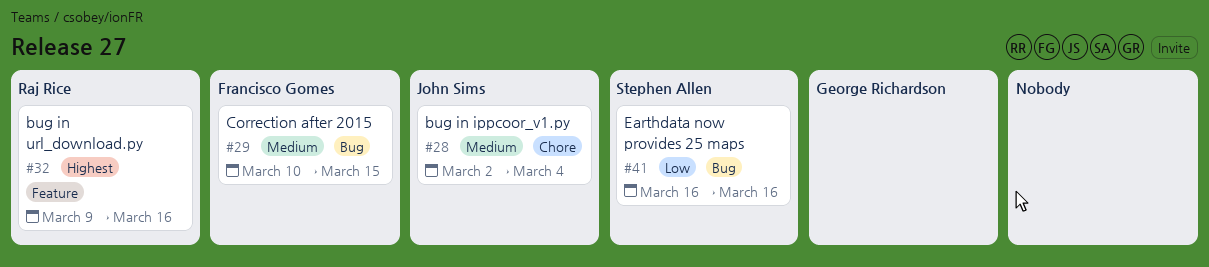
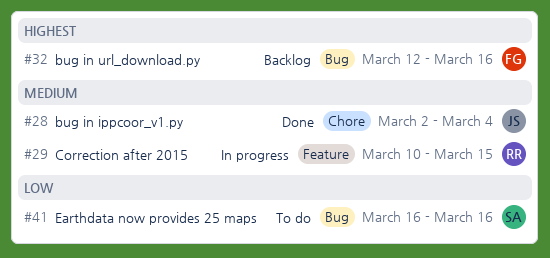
#29, owner: Francisco Gomes -> Raj Rice
#29, label: Bug -> Feature
#32, owner: Raj Rice -> Francisco Gomes
#32, label: Feature -> Bug
#32, start: Mar 9 -> Mar 12

